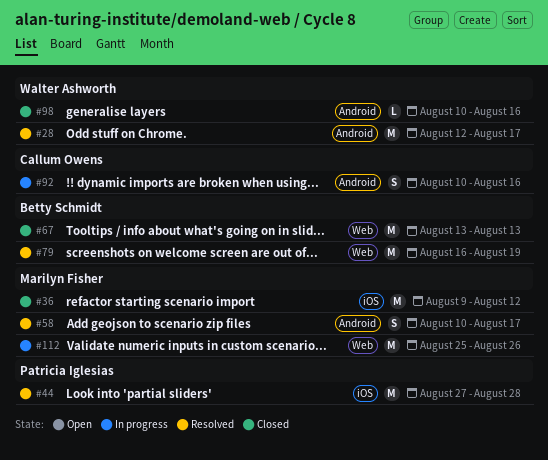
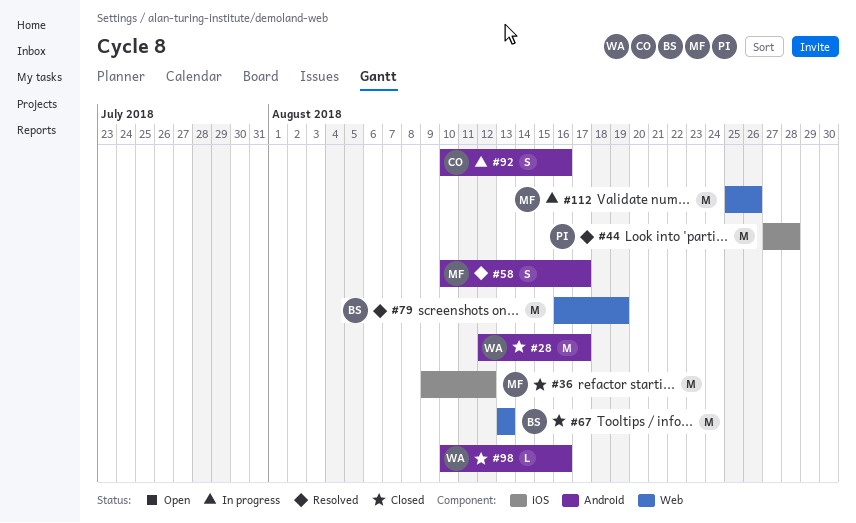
#28, status: Resolved -> Closed

